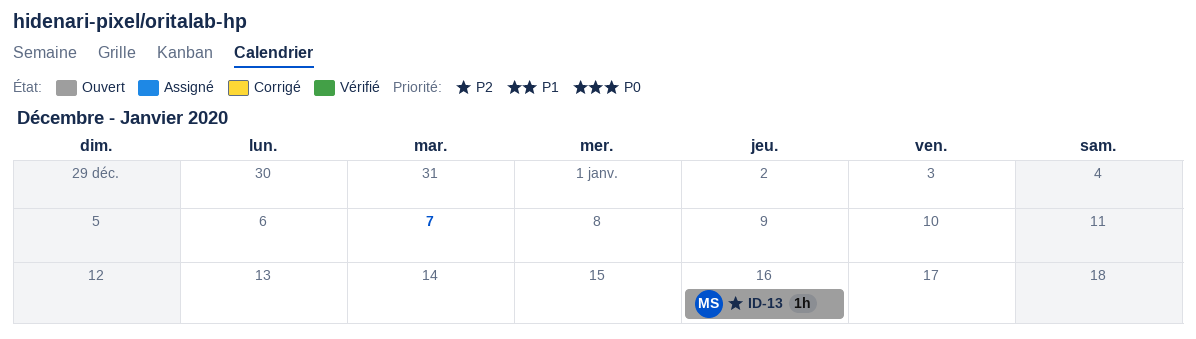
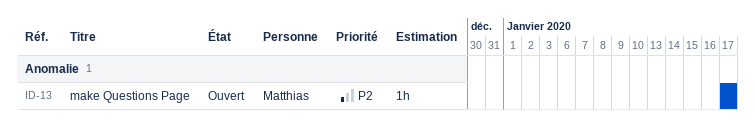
ID-13, start: Jan 16 -> Jan 17
ID-13, due: Jan 16 -> Jan 17

